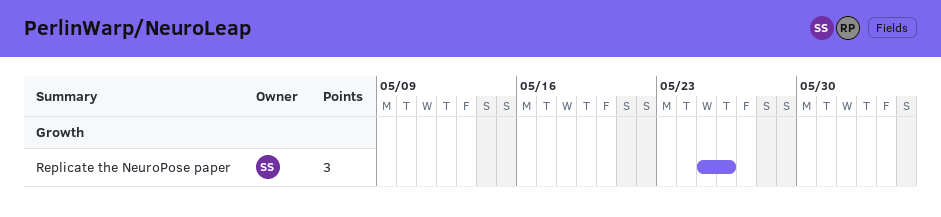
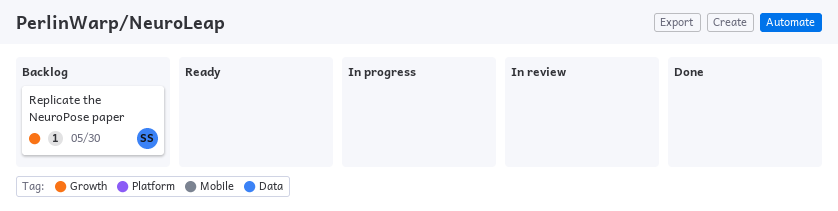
Replicate the NeuroPose paper, estimate: 3 -> 1
Replicate the NeuroPose paper, due: May 26 -> May 30

